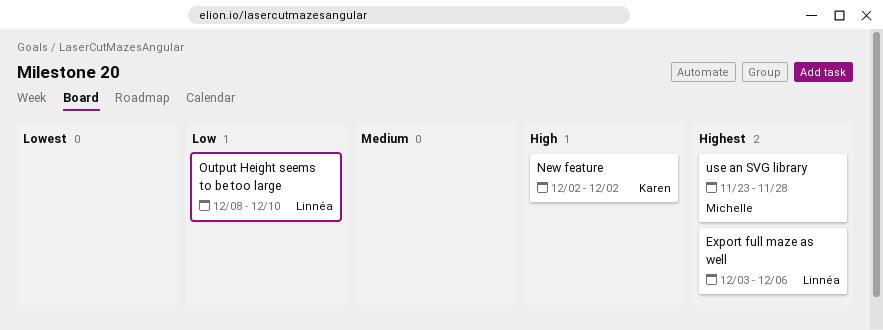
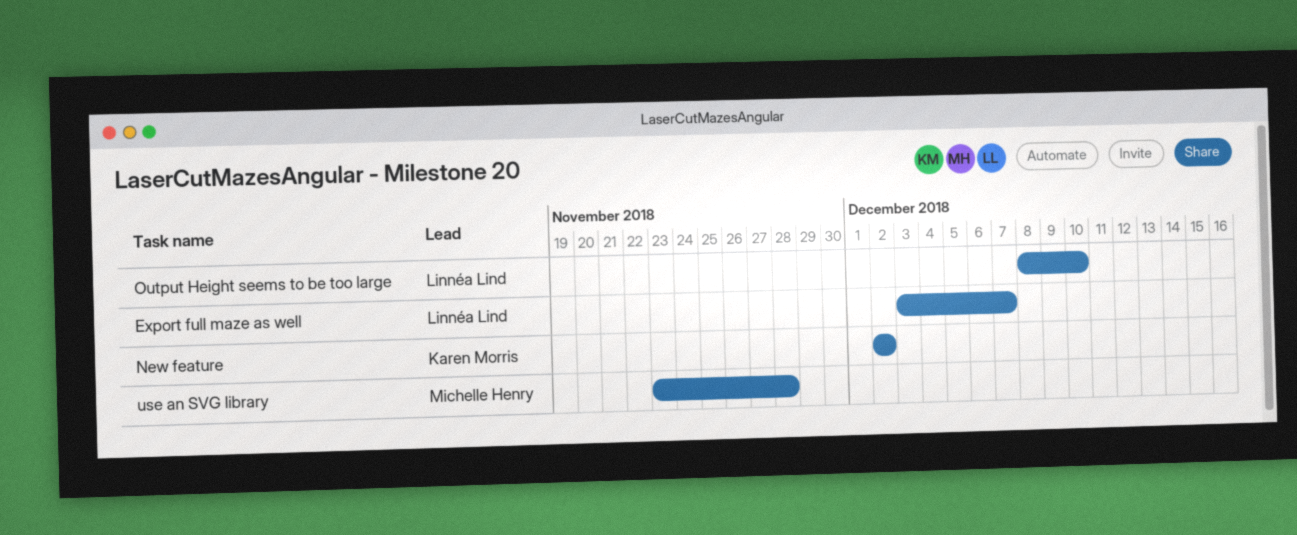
Export full maze as well, due: Dec 6 -> Dec 7

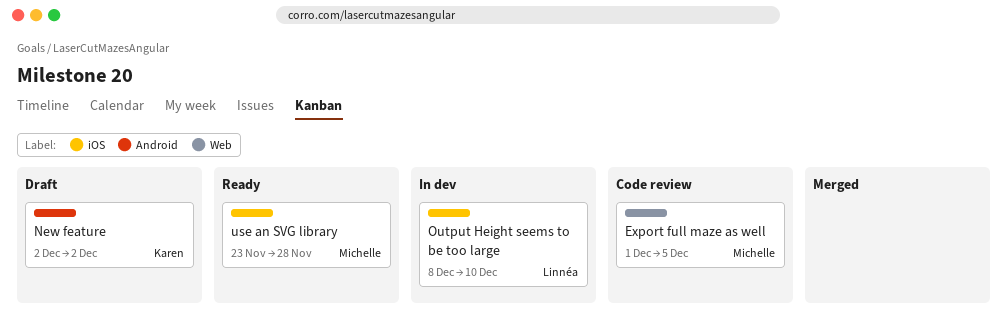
Export full maze as well, owner: Linnéa Lind -> Michelle Henry
Export full maze as well, start: Dec 3 -> Dec 1
Export full maze as well, due: Dec 7 -> Dec 5

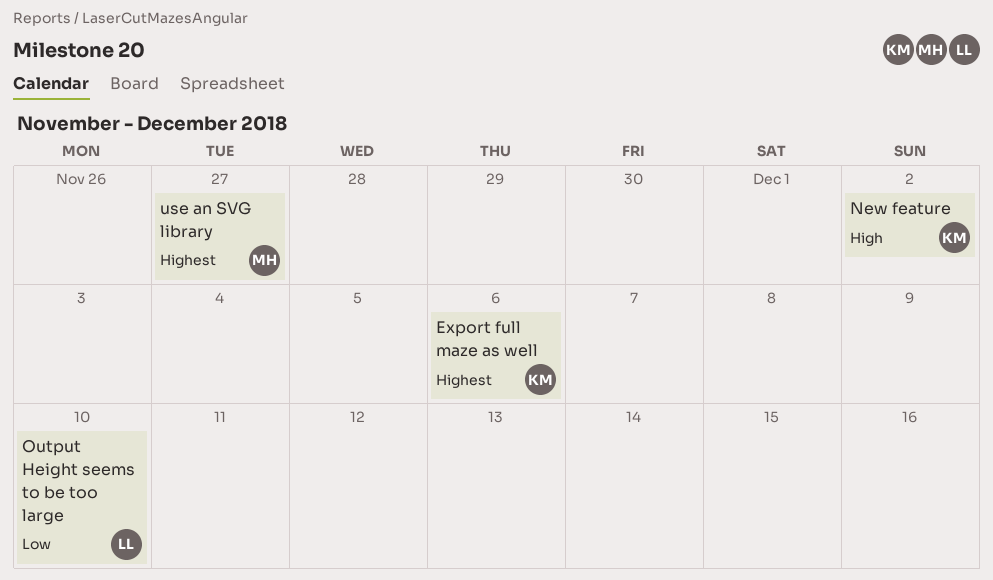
Export full maze as well, owner: Michelle -> Karen
Export full maze as well, due: Dec 5 -> Dec 6
use an SVG library, due: Nov 28 -> Nov 27

